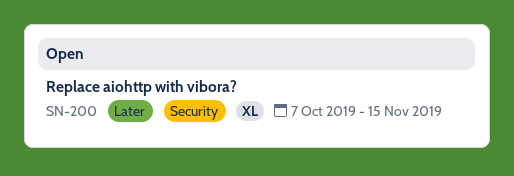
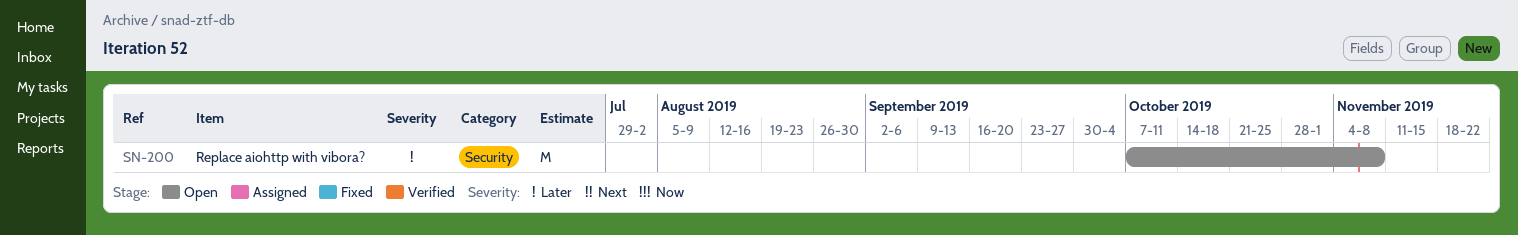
SN-200, estimate: XL -> M
SN-200, due: Nov 15 -> Nov 8

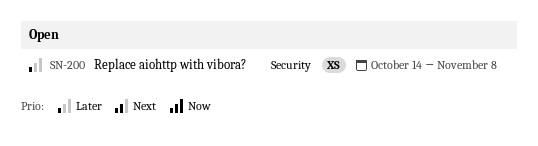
SN-200, estimate: M -> XS
SN-200, start: Oct 7 -> Oct 14

